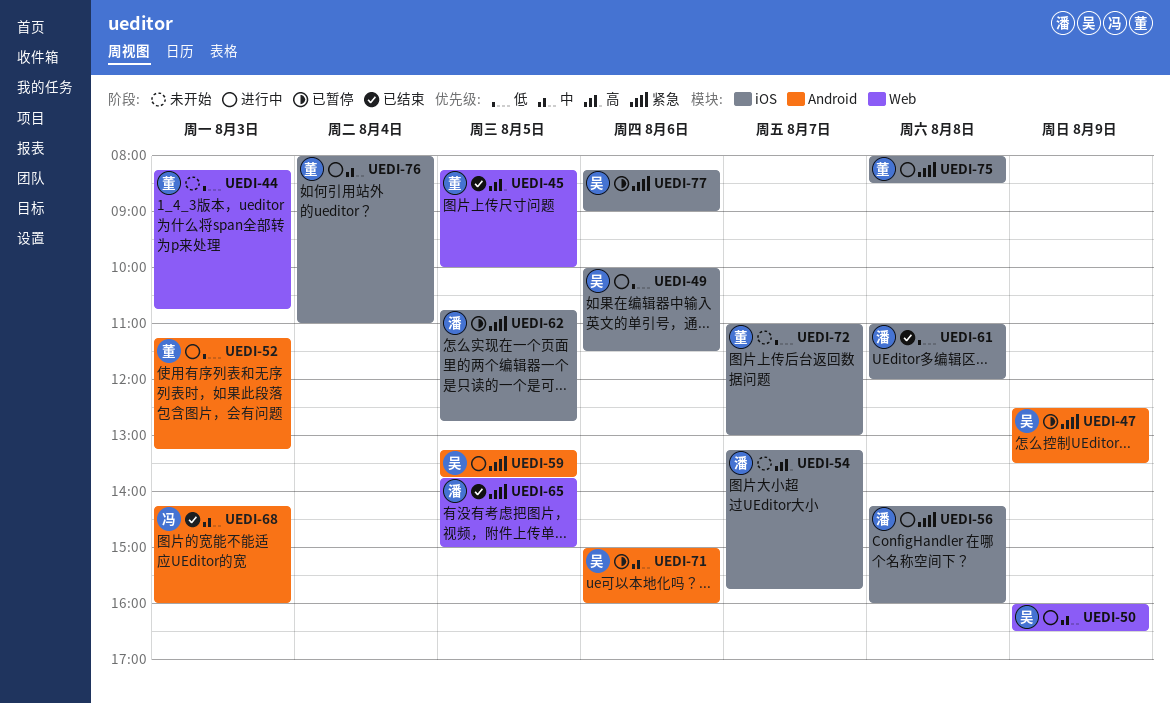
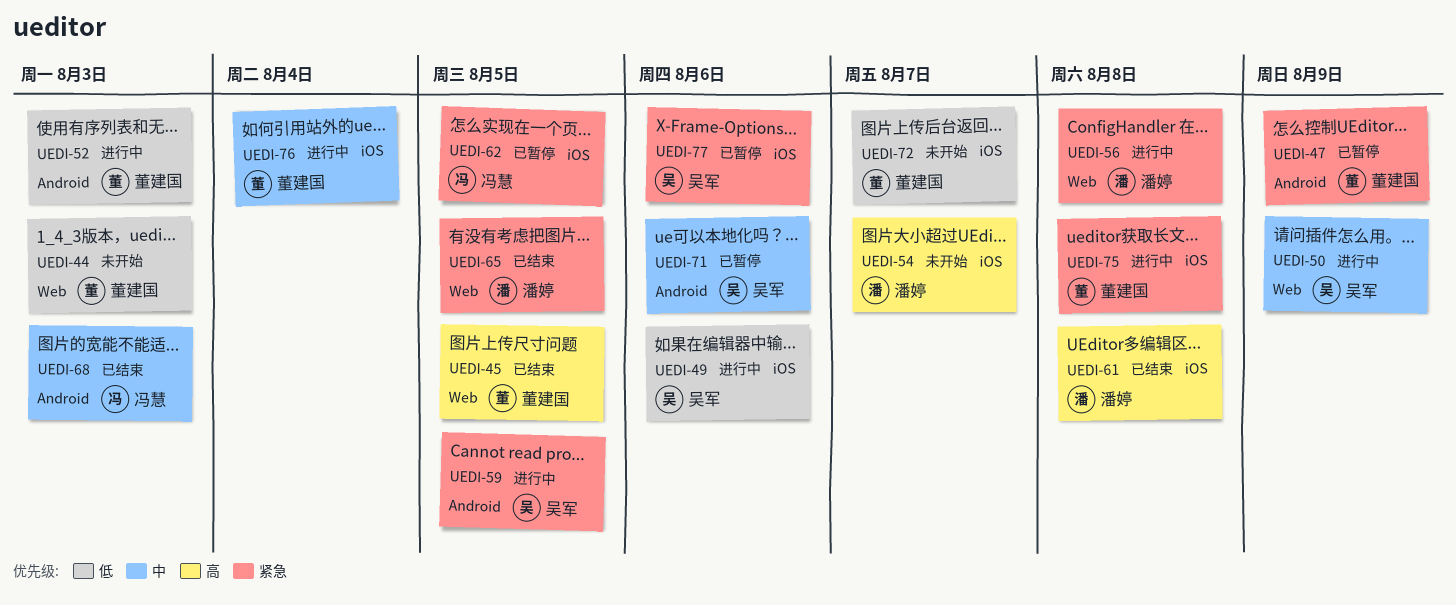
UEDI-47, owner: 吴军 -> 董建国
UEDI-56, label: iOS -> Web
UEDI-61, priority: 低 -> 高
UEDI-62, owner: 潘婷 -> 冯慧

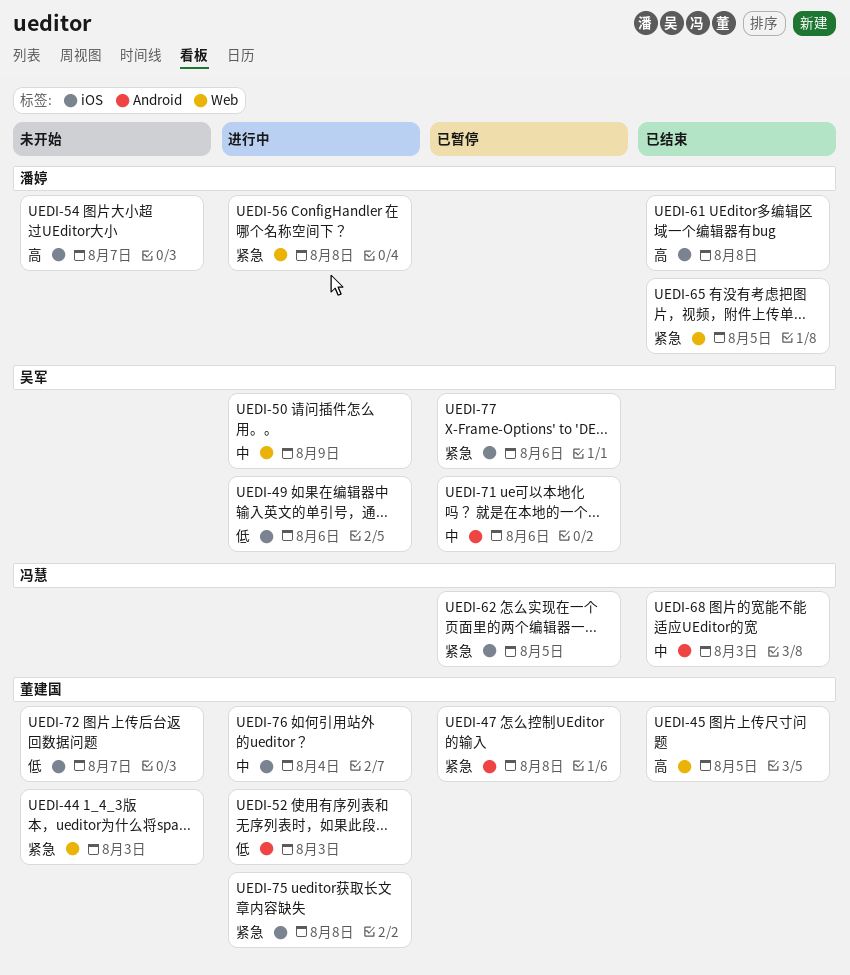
UEDI-44, priority: 低 -> 紧急
UEDI-47, day: Aug 9 -> Aug 8
UEDI-59: present -> none

